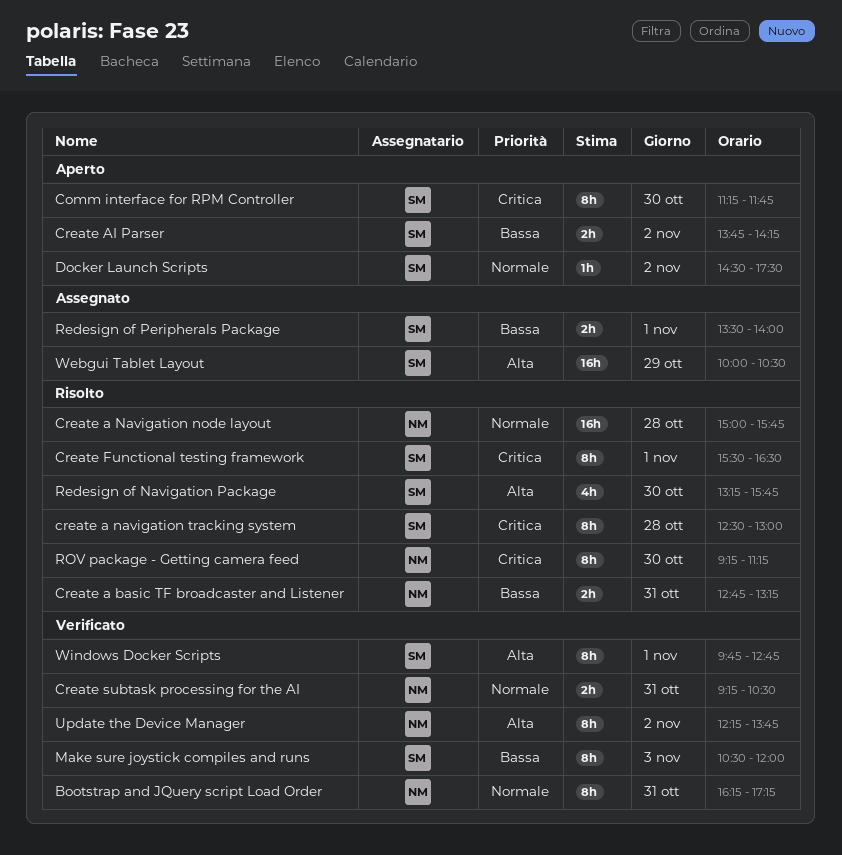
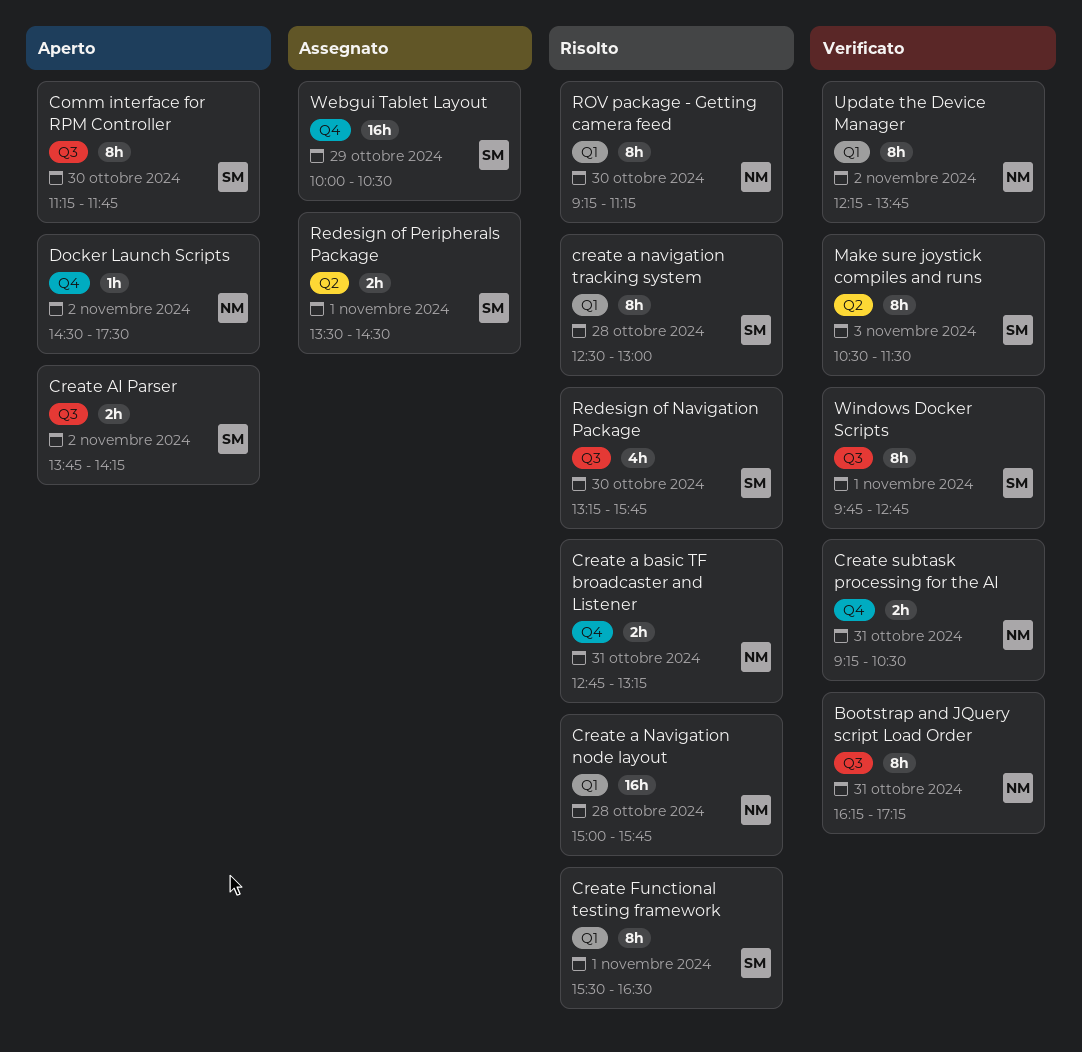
Docker Launch Scripts, owner: SM -> NM
Make sure joystick compiles and runs, ends: 12:00 -> 11:30
Redesign of Peripherals Package, ends: 14:00 -> 14:30

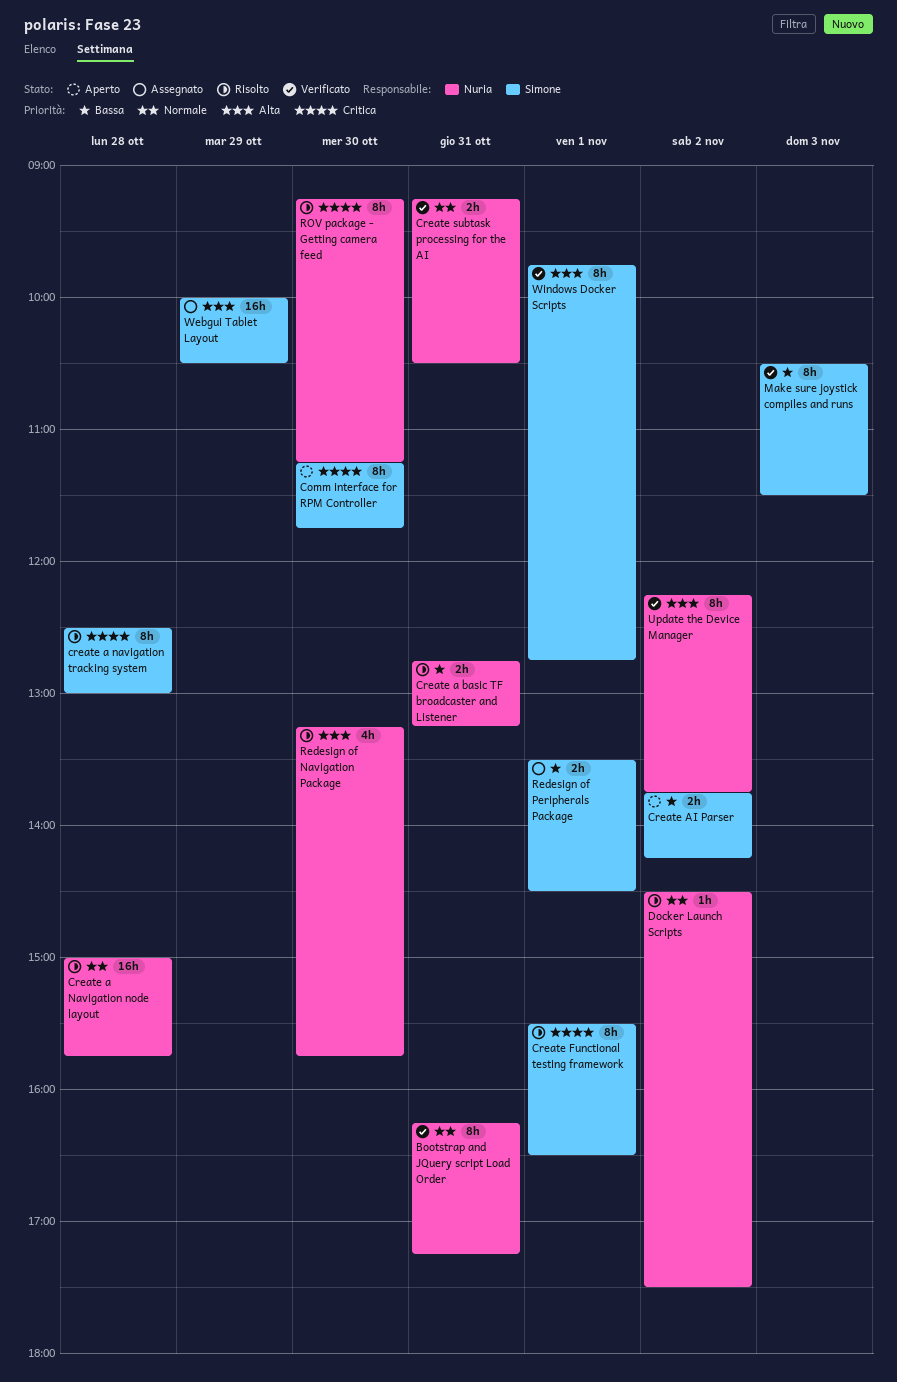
Docker Launch Scripts, status: Aperto -> Risolto
Redesign of Navigation Package, owner: Simone -> Nuria

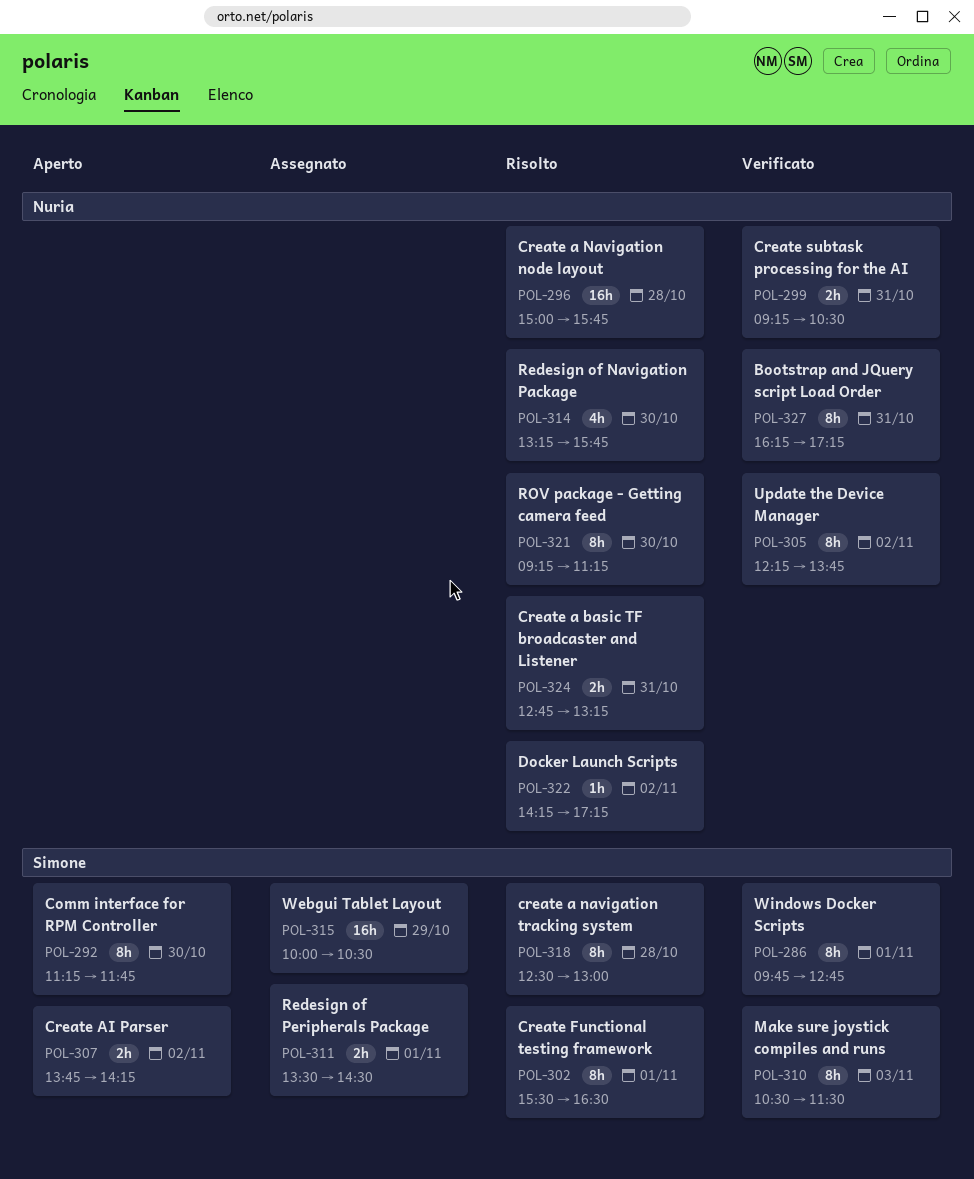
Docker Launch Scripts, begins: 14:30 -> 14:15
Docker Launch Scripts, ends: 17:30 -> 17:15

